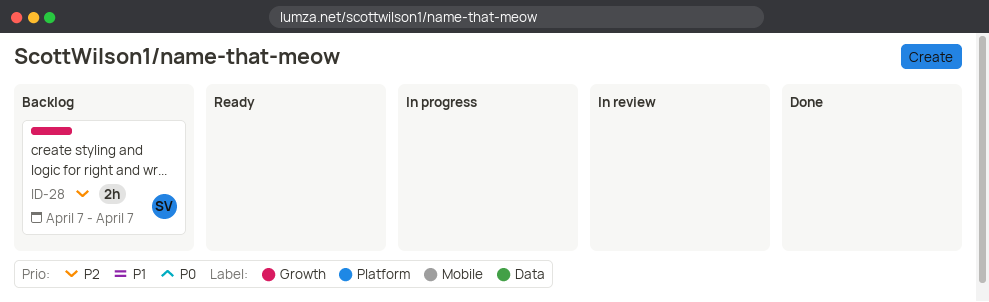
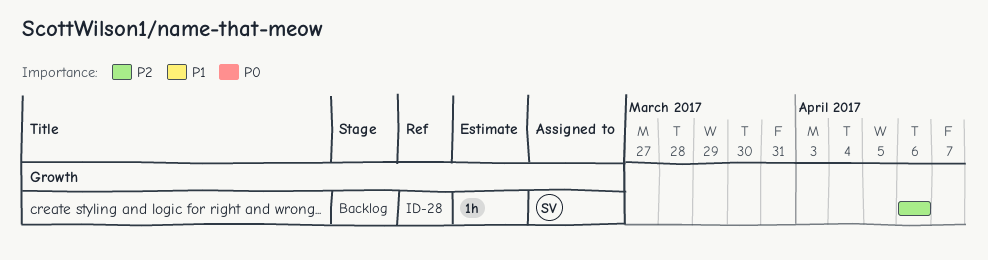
ID-28, estimate: 2h -> 1h
ID-28, start: Apr 7 -> Apr 6
ID-28, due: Apr 7 -> Apr 6

